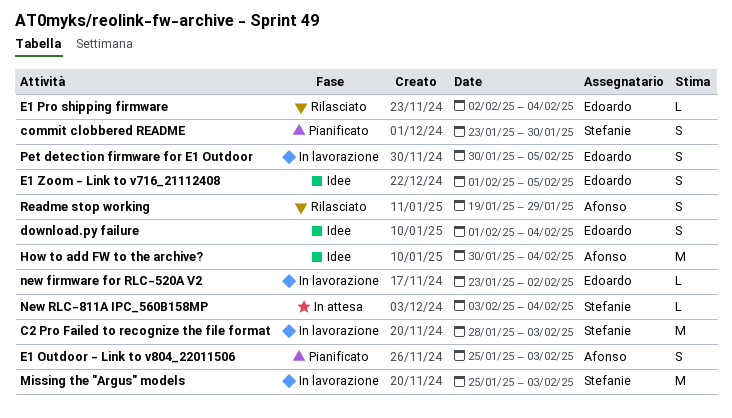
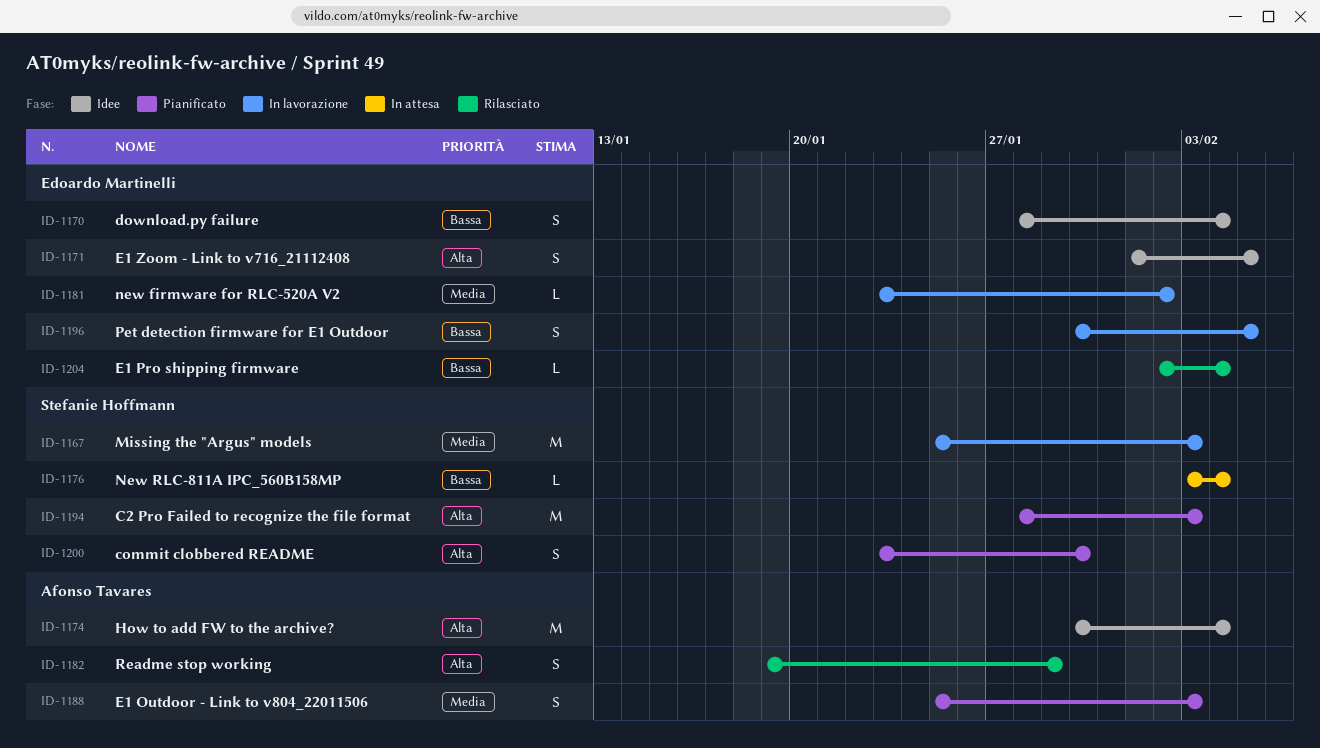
C2 Pro Failed to recognize the file format, status: In lavorazione -> Pianificato
download.py failure, start: Feb 1 -> Jan 28

